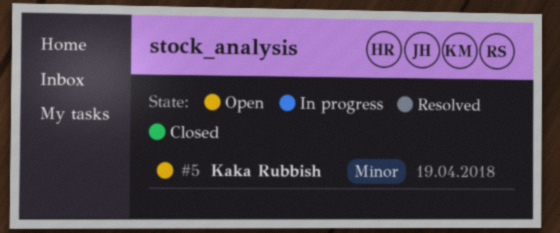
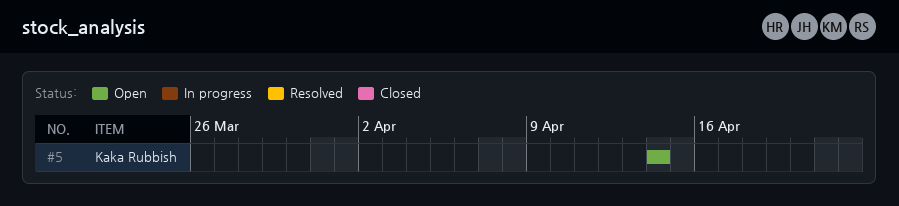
#5, due: Apr 19 -> Apr 14

